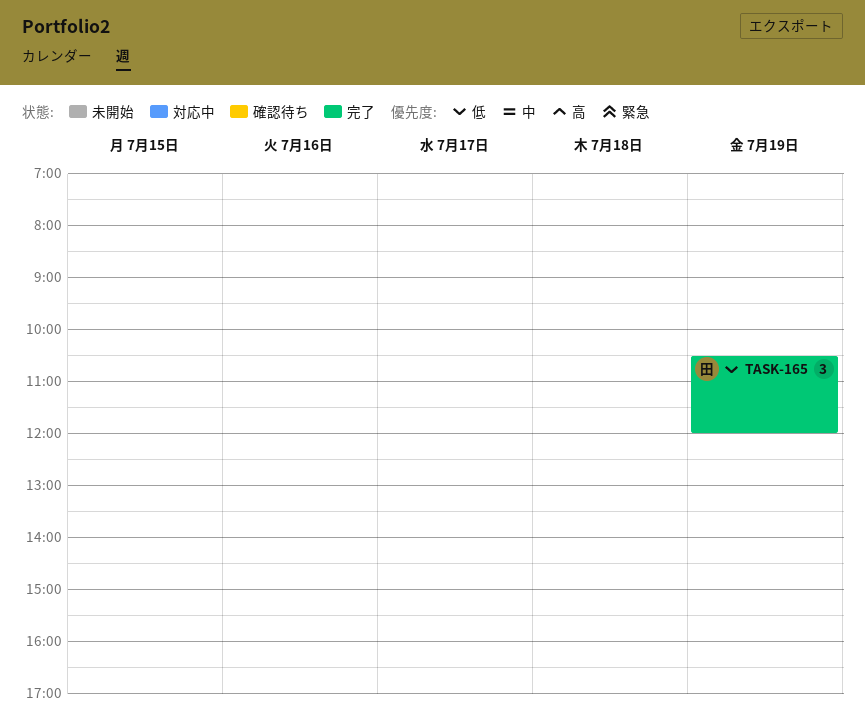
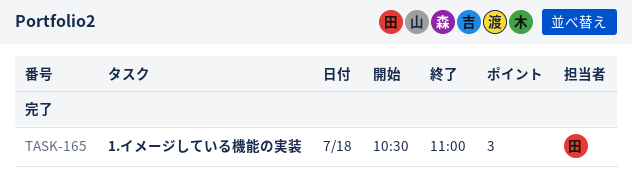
TASK-165, day: Jul 19 -> Jul 18
TASK-165, ends: 12:00 -> 11:00

